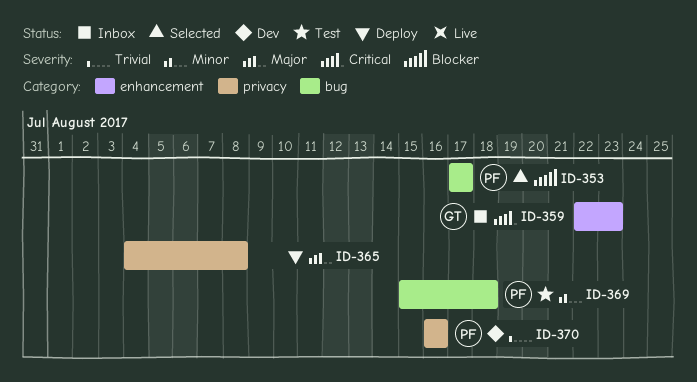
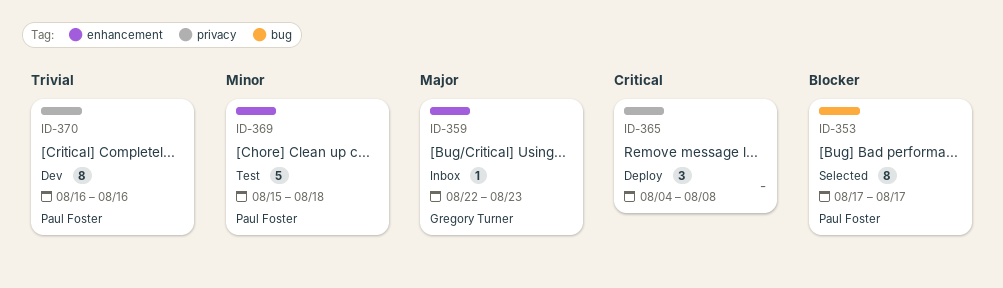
ID-359, priority: Critical -> Major
ID-365, priority: Major -> Critical
ID-369, label: bug -> enhancement

